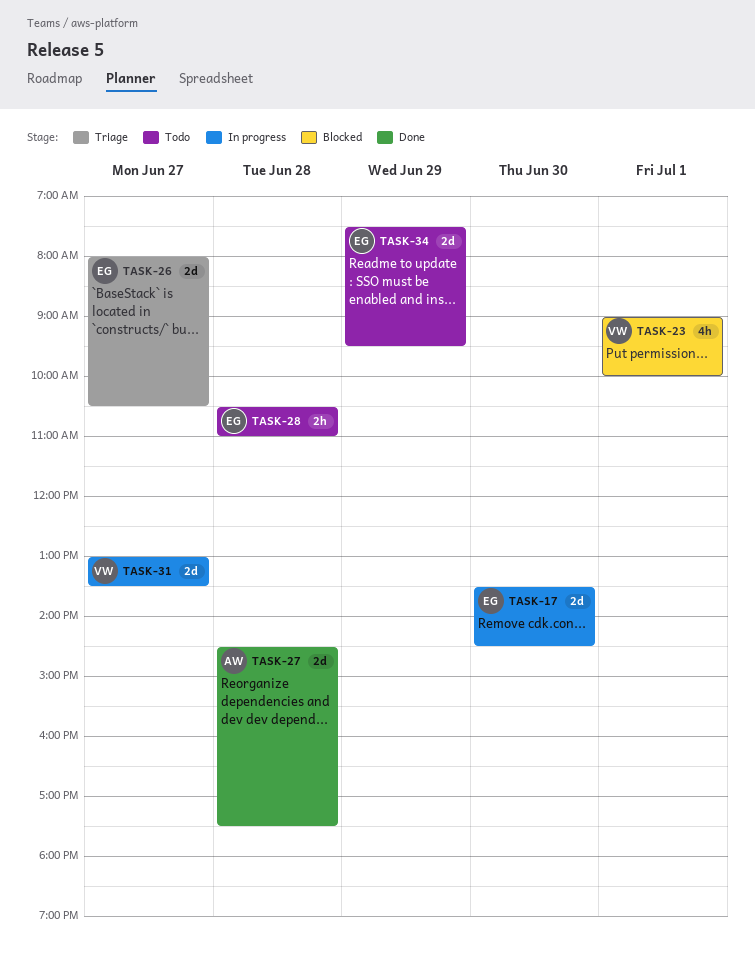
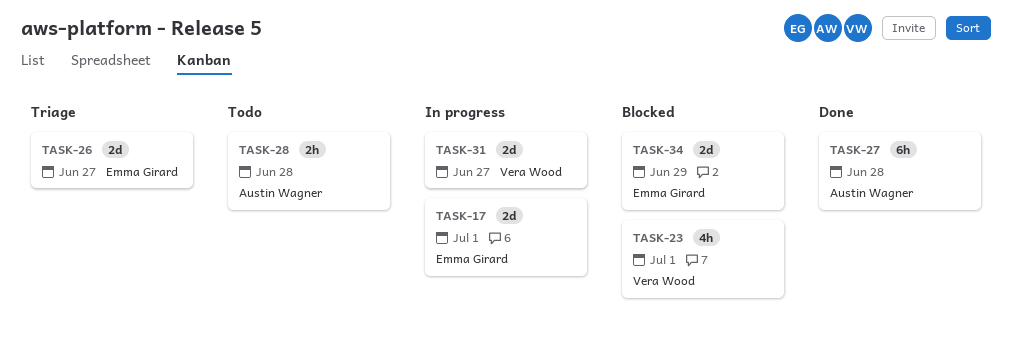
TASK-17, day: Jun 30 -> Jul 1
TASK-27, estimate: 2d -> 6h
TASK-28, owner: Emma Girard -> Austin Wagner
TASK-34, status: Todo -> Blocked

